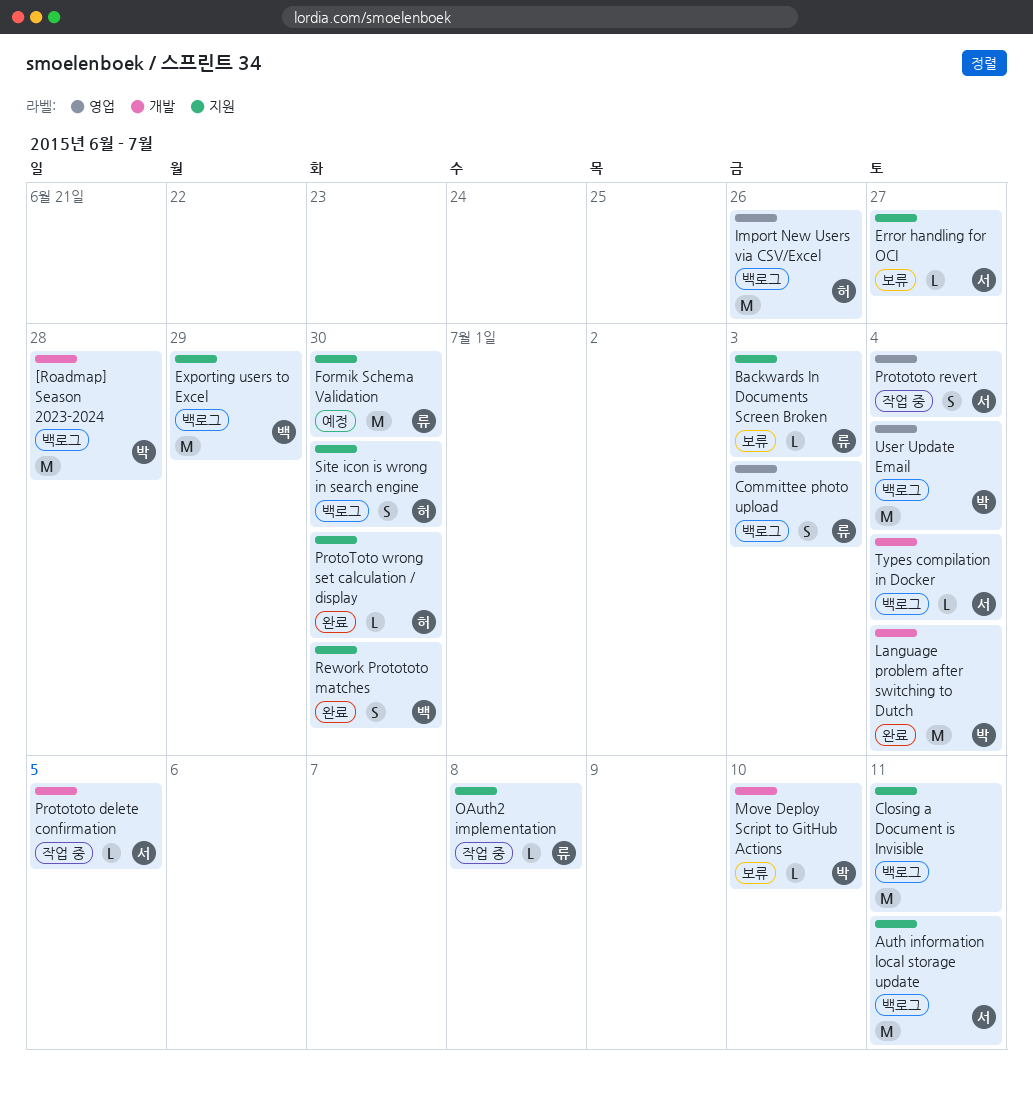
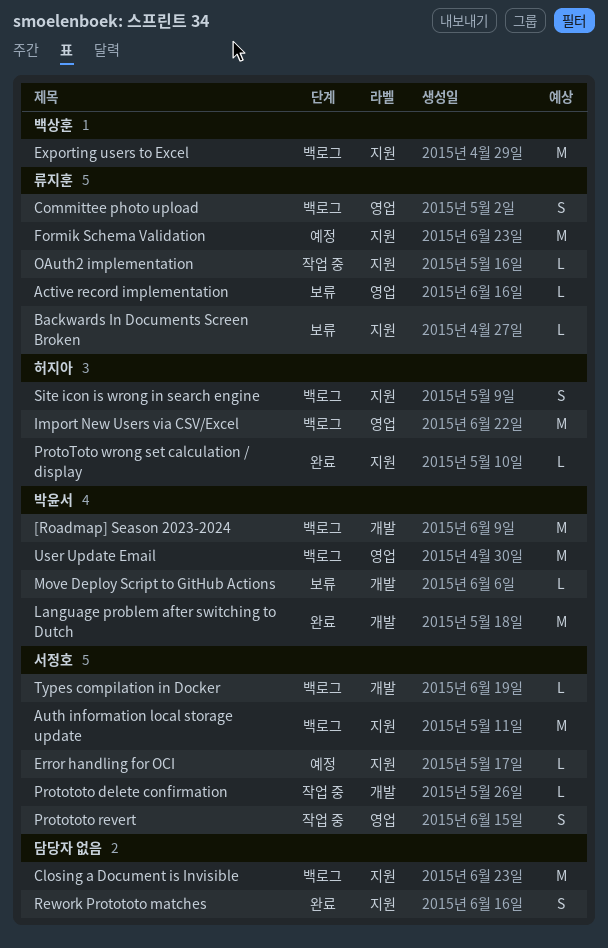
Active record implementation: none -> present
Error handling for OCI, status: 보류 -> 예정
Rework Protototo matches, owner: 백상훈 -> none

